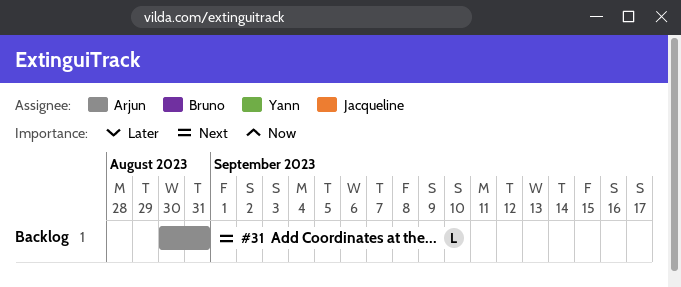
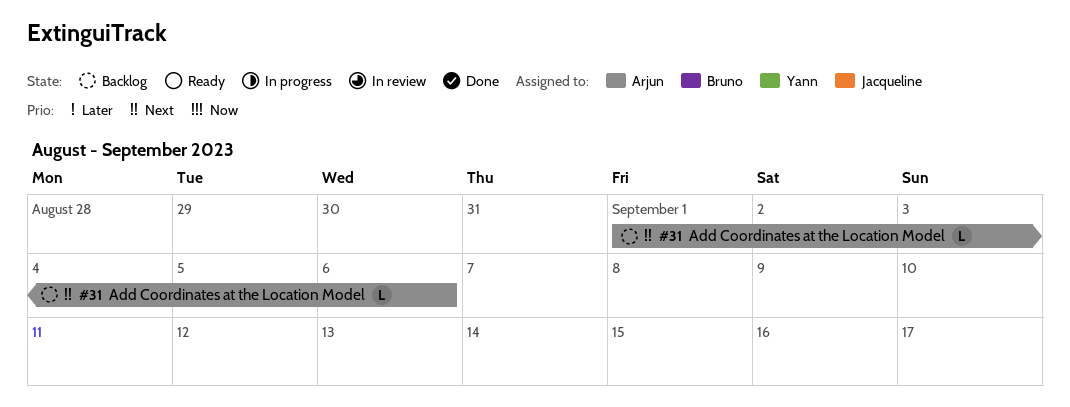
#31, start: Aug 30 -> Sep 1
#31, due: Aug 31 -> Sep 6

